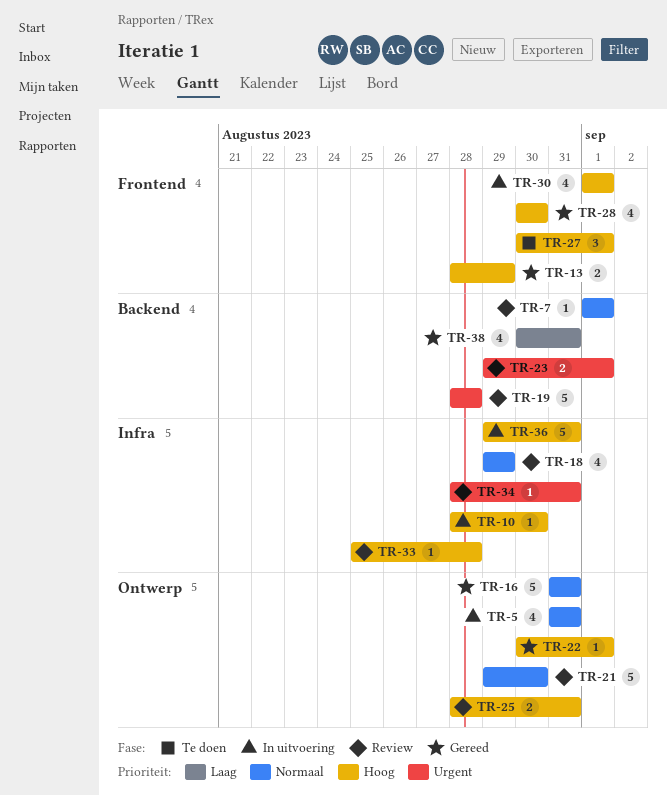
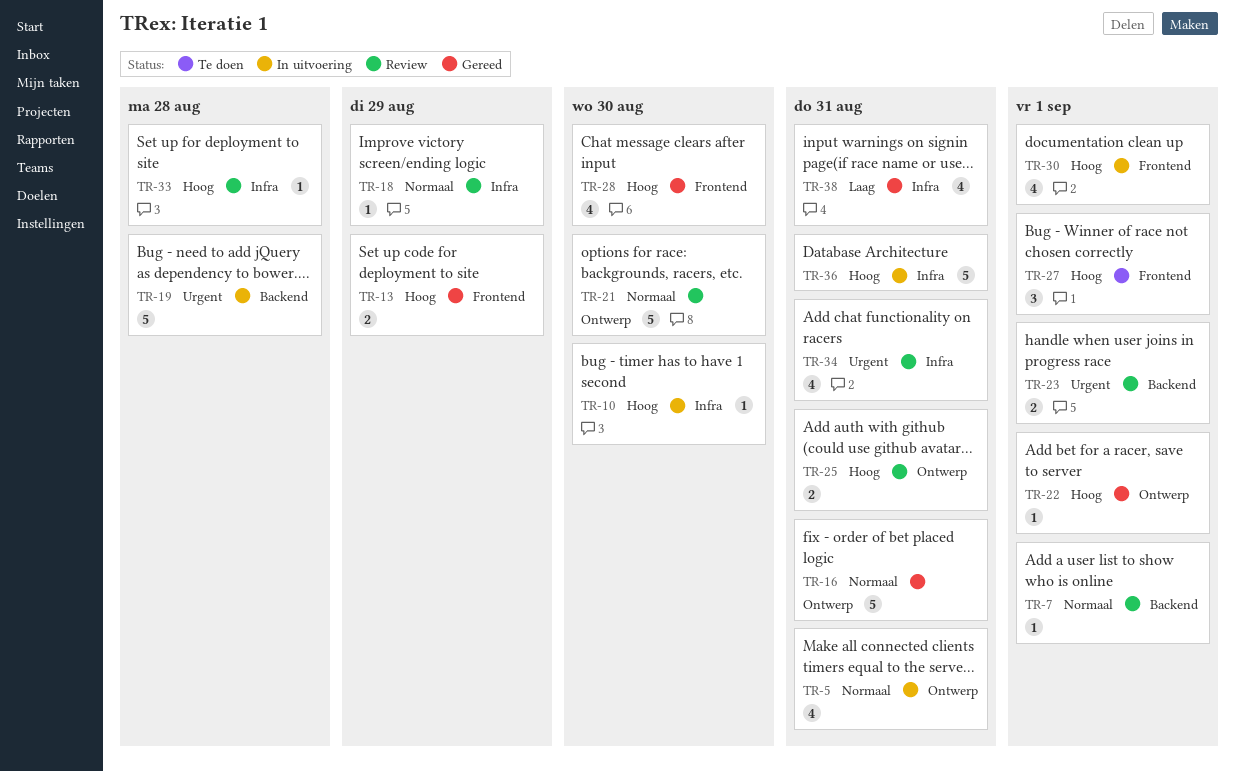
TR-18, estimate: 4 -> 1
TR-19, status: Review -> In uitvoering
TR-34, estimate: 1 -> 4
TR-38, label: Backend -> Infra

